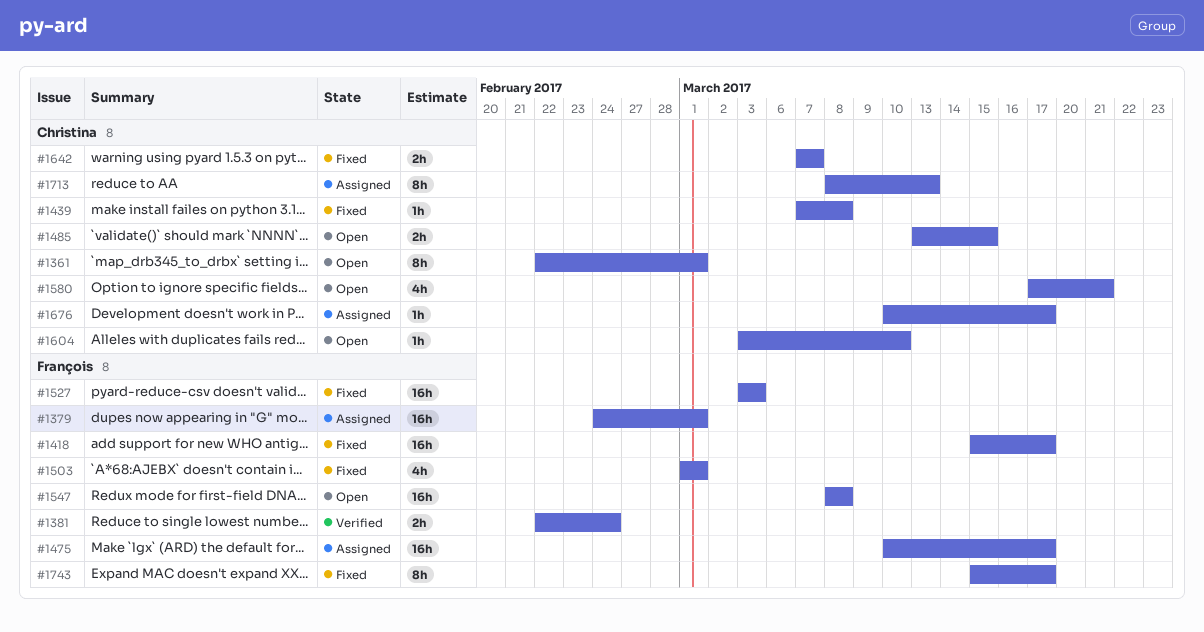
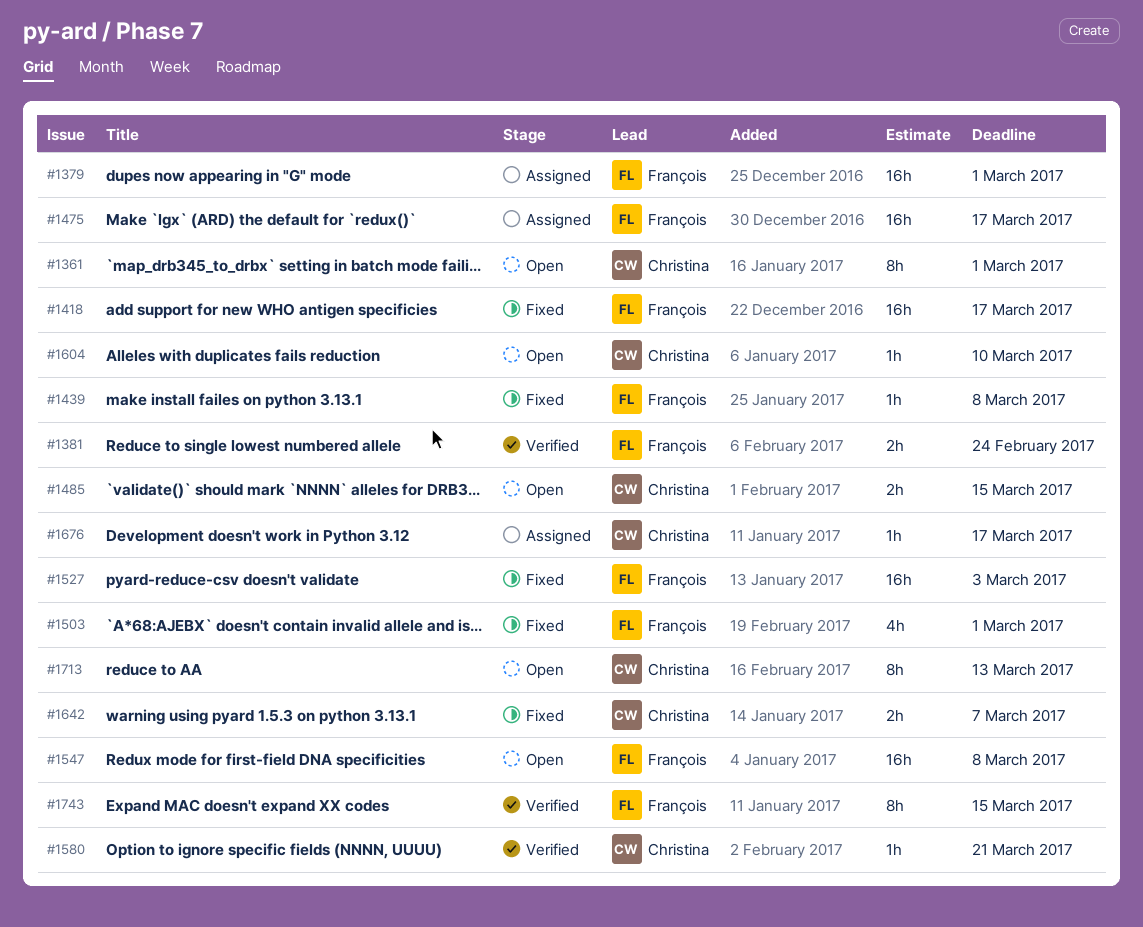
#1439, owner: Christina -> François
#1580, status: Open -> Verified
#1580, estimate: 4h -> 1h
#1713, status: Assigned -> Open
#1743, status: Fixed -> Verified
#1743, due: Mar 17 -> Mar 15

